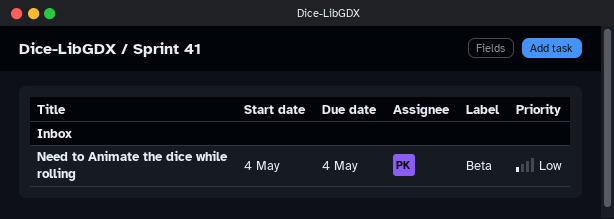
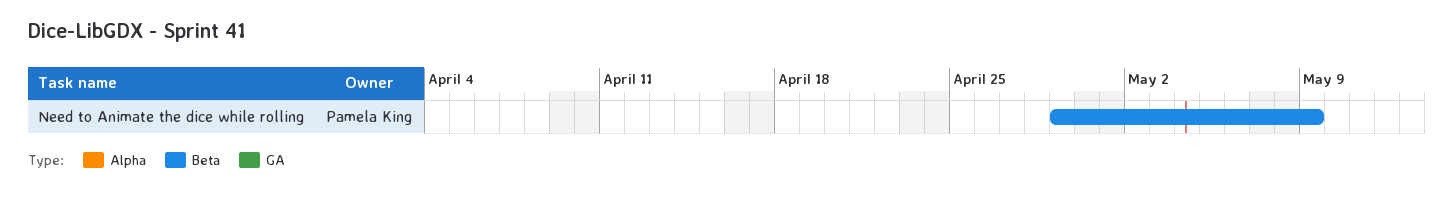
Need to Animate the dice while rolling, start: May 4 -> Apr 29
Need to Animate the dice while rolling, due: May 4 -> May 9

